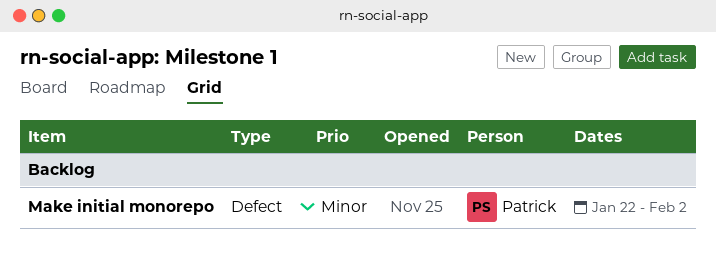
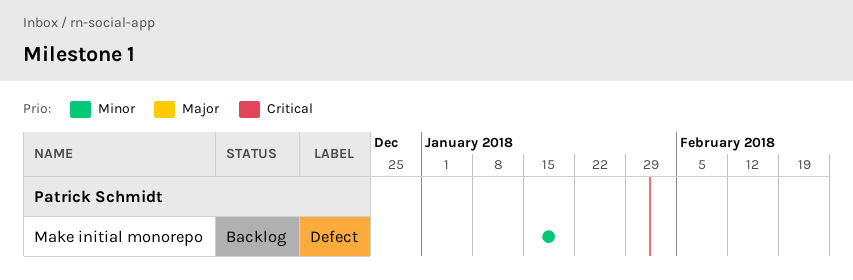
Make initial monorepo, start: Jan 22 -> Jan 15
Make initial monorepo, due: Feb 2 -> Jan 19

